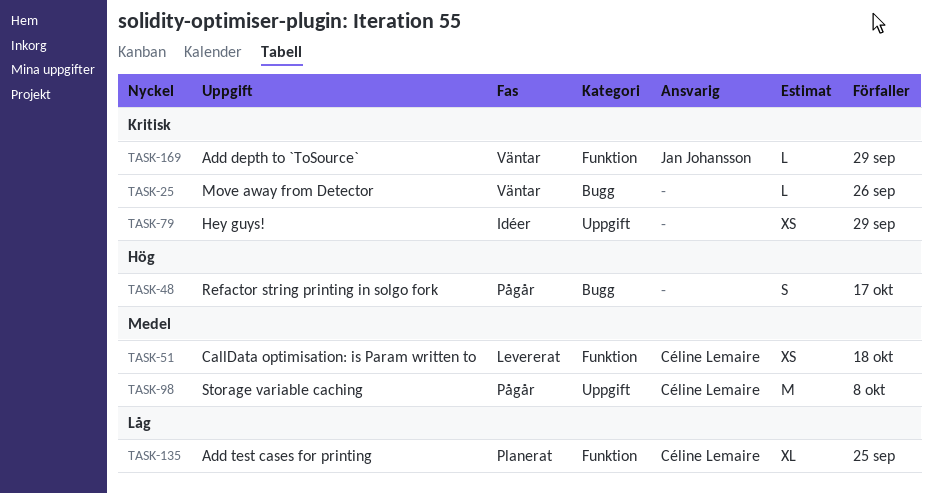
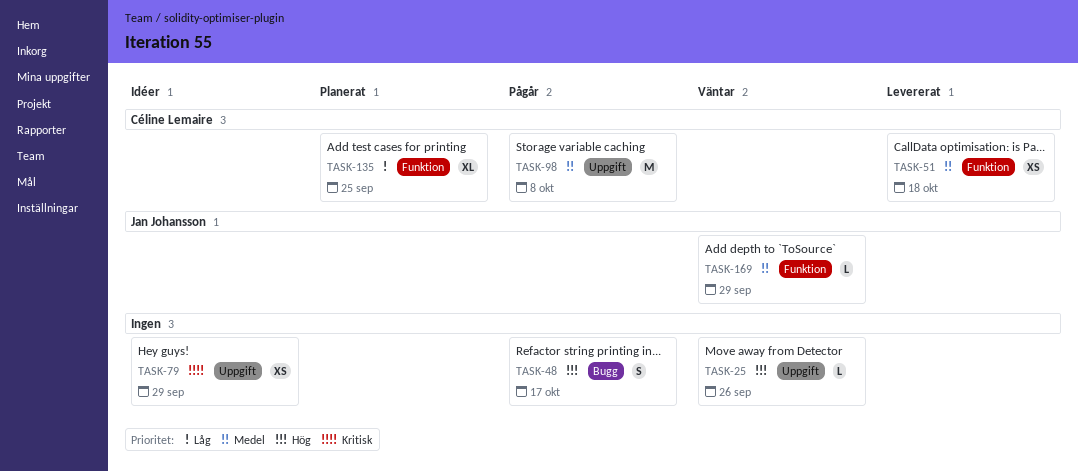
TASK-25, priority: Kritisk -> Hög
TASK-25, label: Bugg -> Uppgift
TASK-169, priority: Kritisk -> Medel

